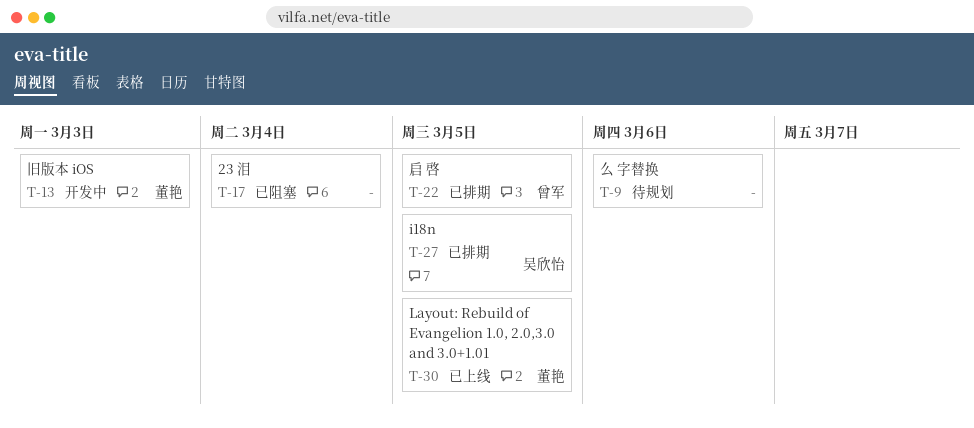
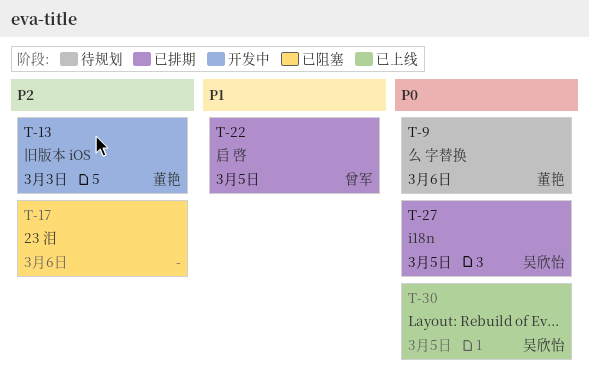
T-9, owner: none -> 董艳
T-17, due: Mar 4 -> Mar 6
T-30, owner: 董艳 -> 吴欣怡

